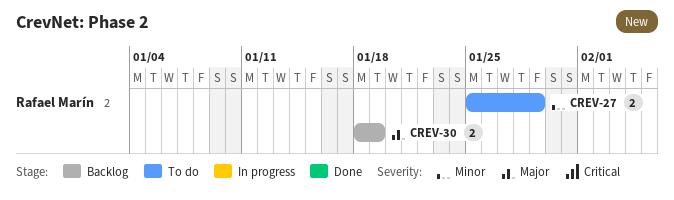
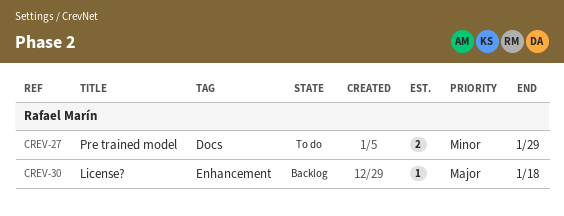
CREV-30, estimate: 2 -> 1
CREV-30, due: Jan 19 -> Jan 18

